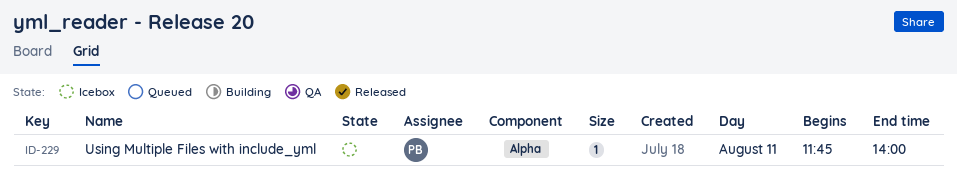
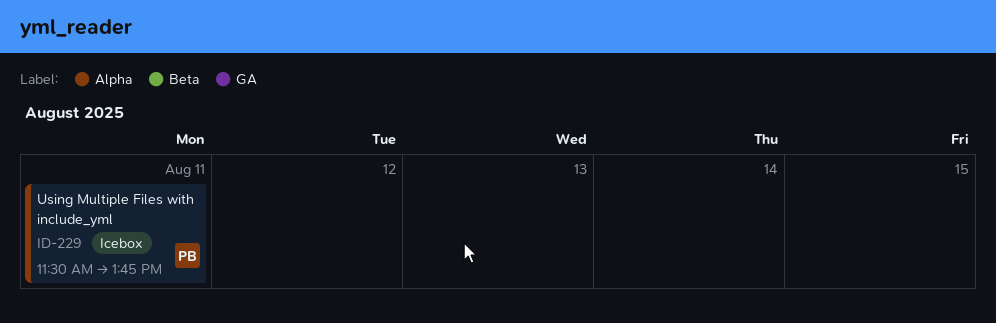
ID-229, begins: 11:45 -> 11:30
ID-229, ends: 14:00 -> 13:45

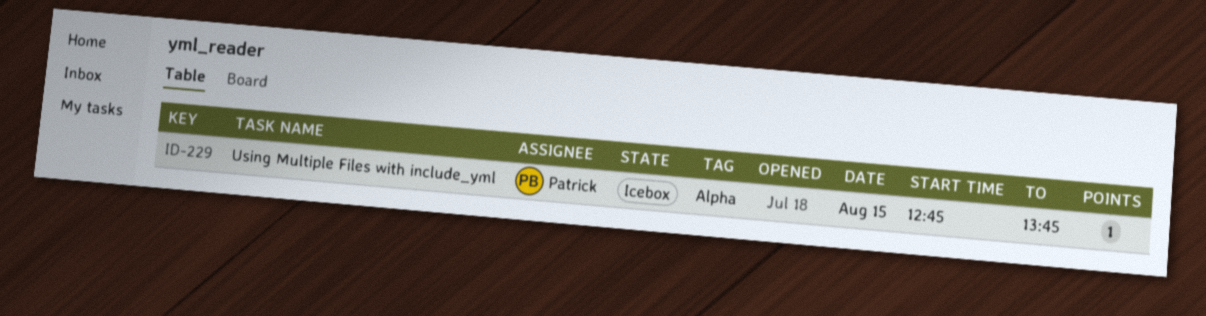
ID-229, day: Aug 11 -> Aug 15
ID-229, begins: 11:30 -> 12:45

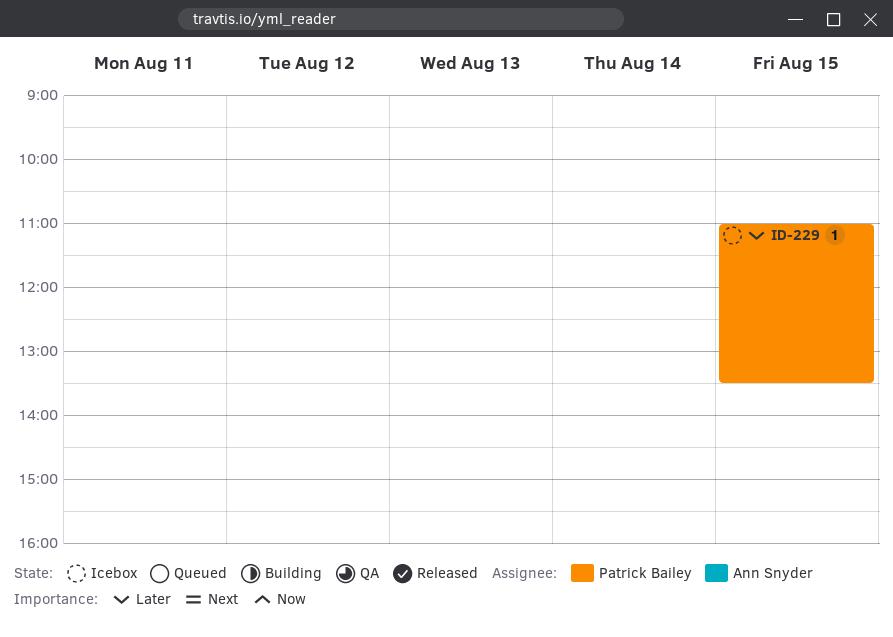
ID-229, begins: 12:45 -> 11:00
ID-229, ends: 13:45 -> 13:30

